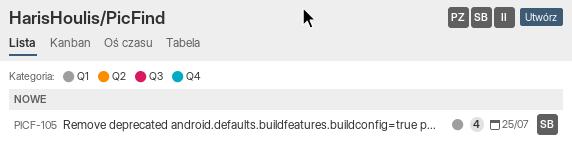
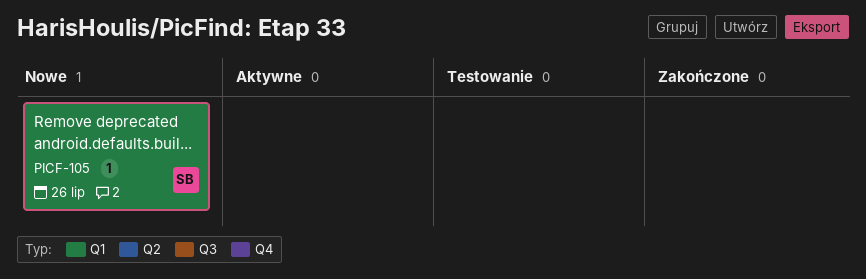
PICF-105, estimate: 4 -> 1
PICF-105, due: Jul 25 -> Jul 26

